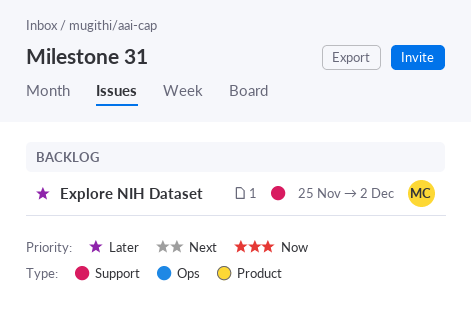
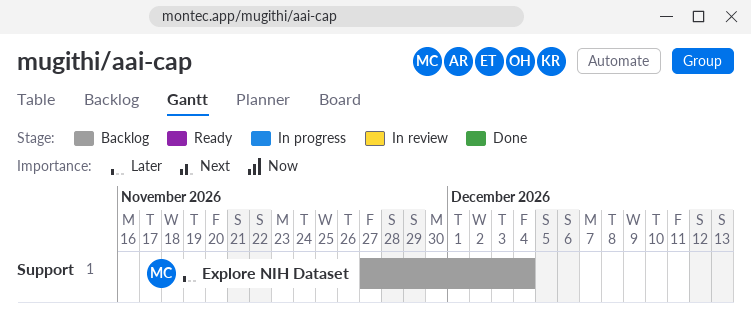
Explore NIH Dataset, start: Nov 25 -> Nov 27
Explore NIH Dataset, due: Dec 2 -> Dec 4

